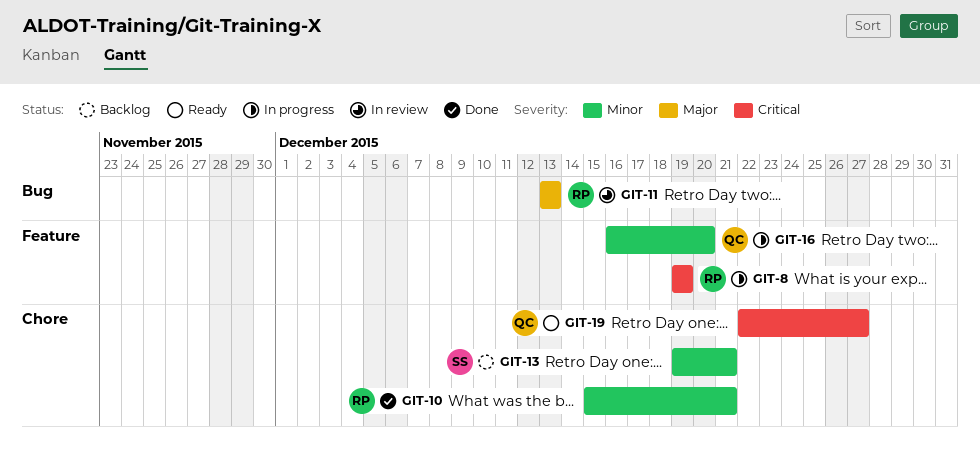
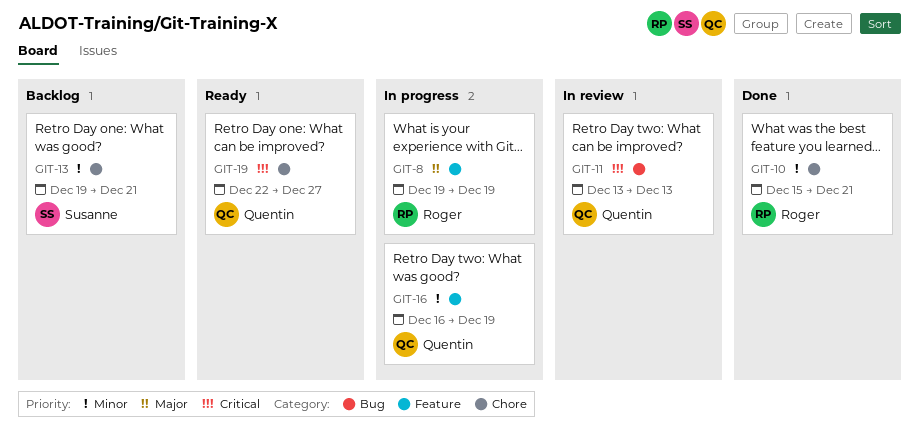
GIT-8, priority: Critical -> Major
GIT-11, owner: Roger -> Quentin
GIT-11, priority: Major -> Critical
GIT-16, due: Dec 20 -> Dec 19

